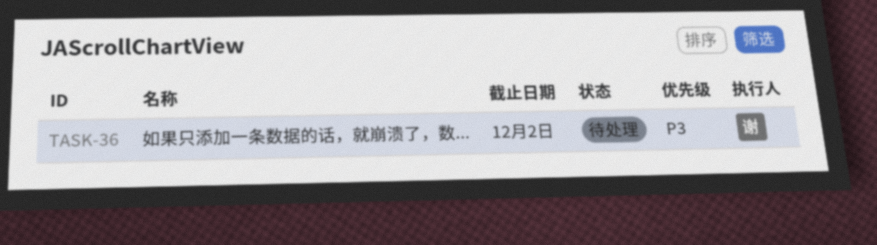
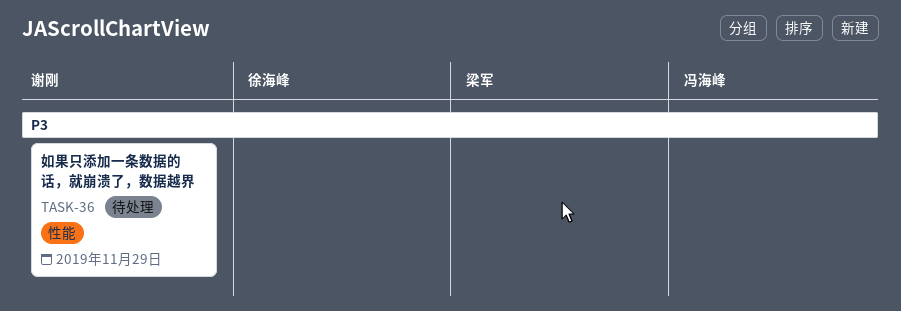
TASK-36, due: Dec 2 -> Nov 29

